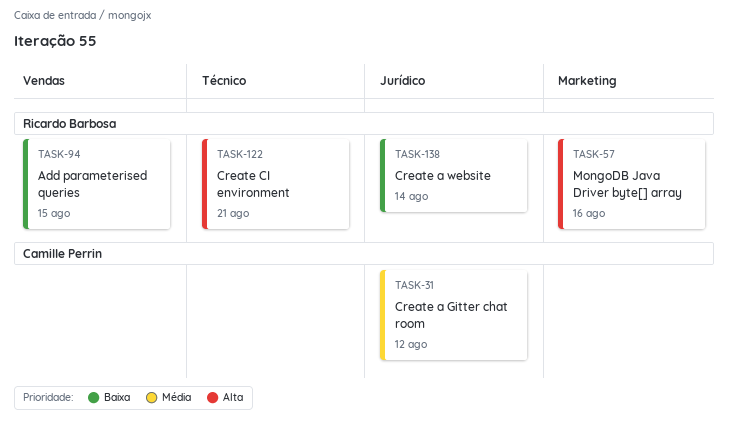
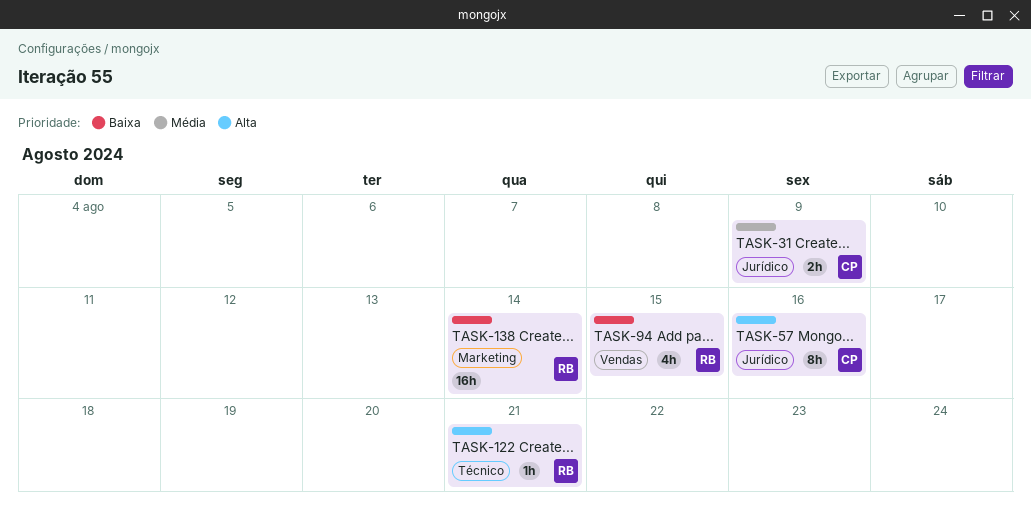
TASK-31, due: Aug 12 -> Aug 9
TASK-57, owner: Ricardo Barbosa -> Camille Perrin
TASK-57, label: Marketing -> Jurídico
TASK-138, label: Jurídico -> Marketing

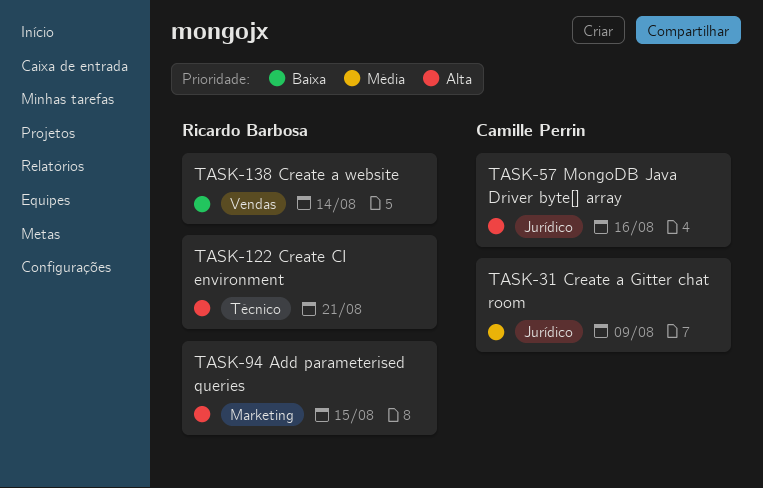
TASK-94, priority: Baixa -> Alta
TASK-94, label: Vendas -> Marketing
TASK-138, label: Marketing -> Vendas

